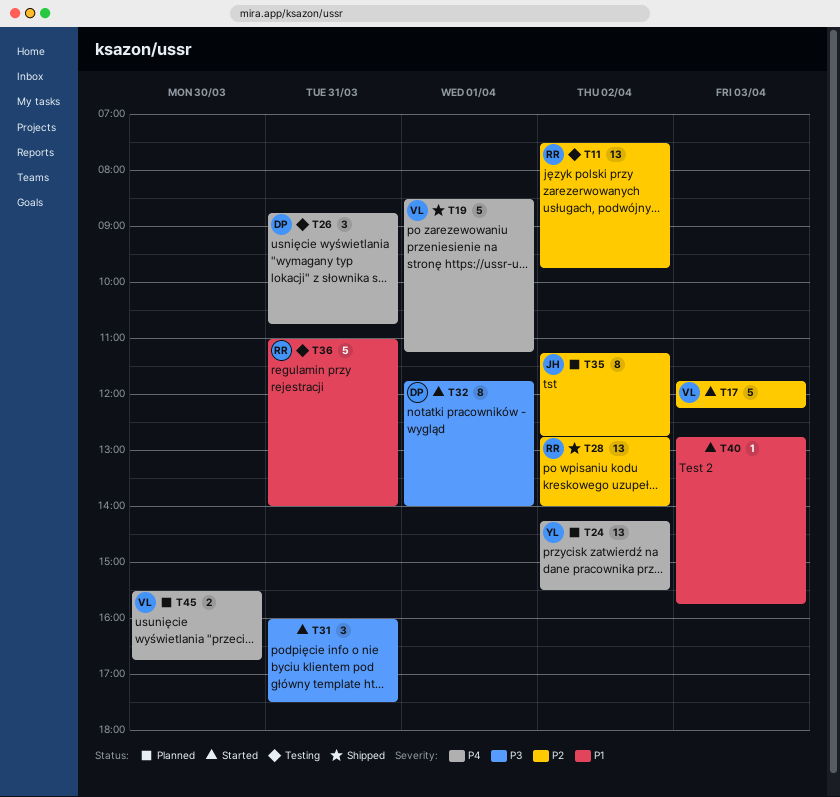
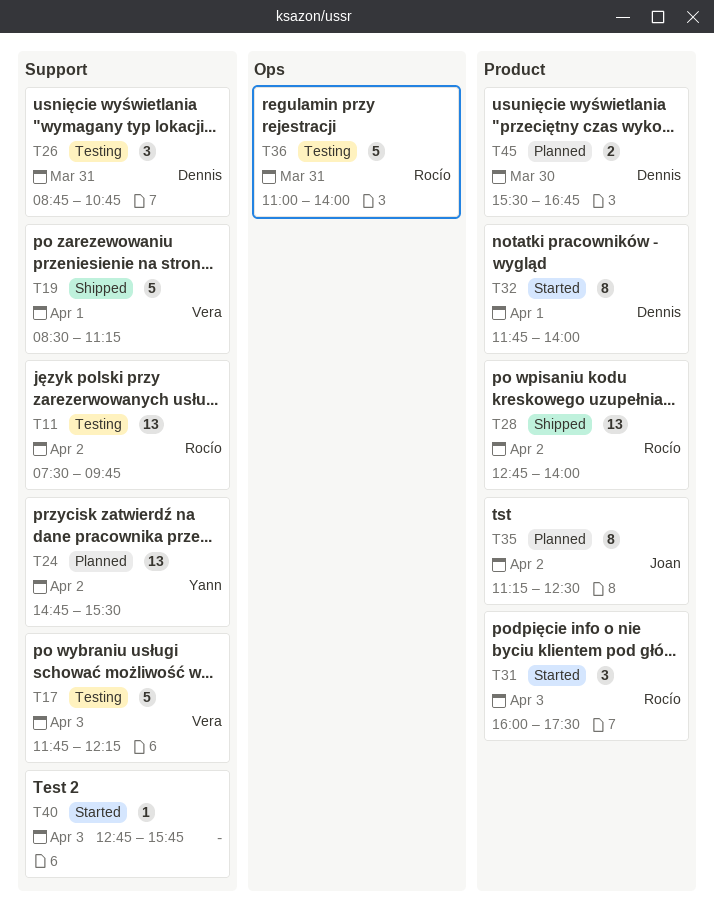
T17, status: Started -> Testing
T24, begins: 14:15 -> 14:45
T31, owner: none -> Rocío
T31, day: Mar 31 -> Apr 3
T35, ends: 12:45 -> 12:30
T45, owner: Vera -> Dennis

